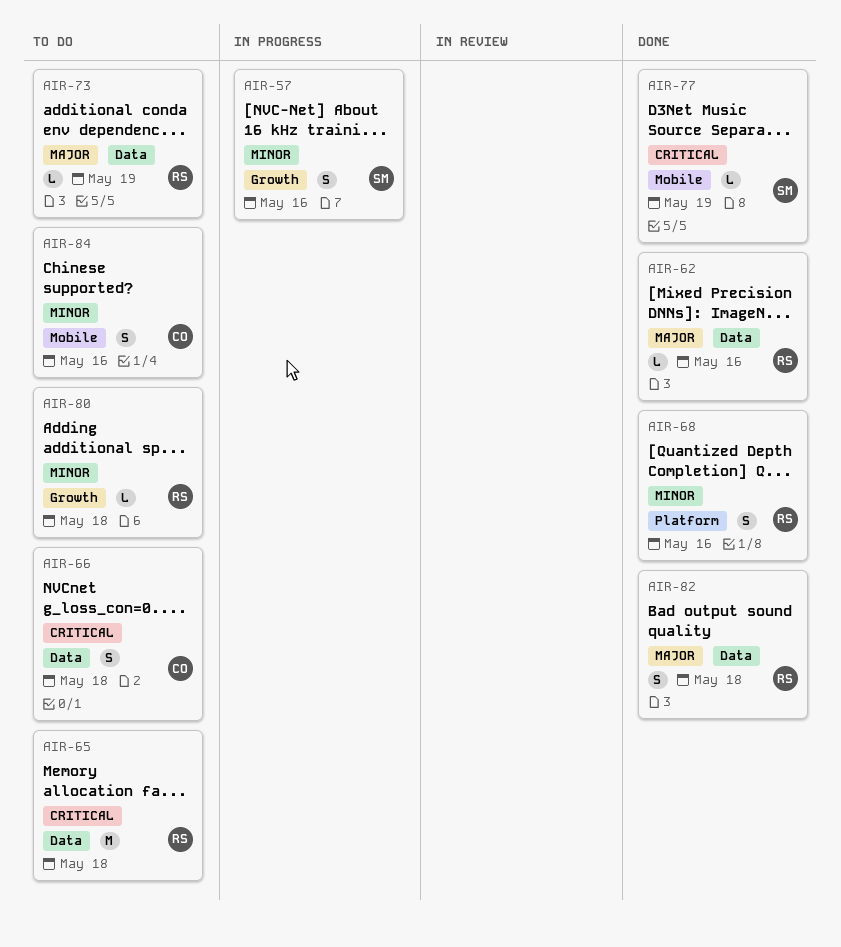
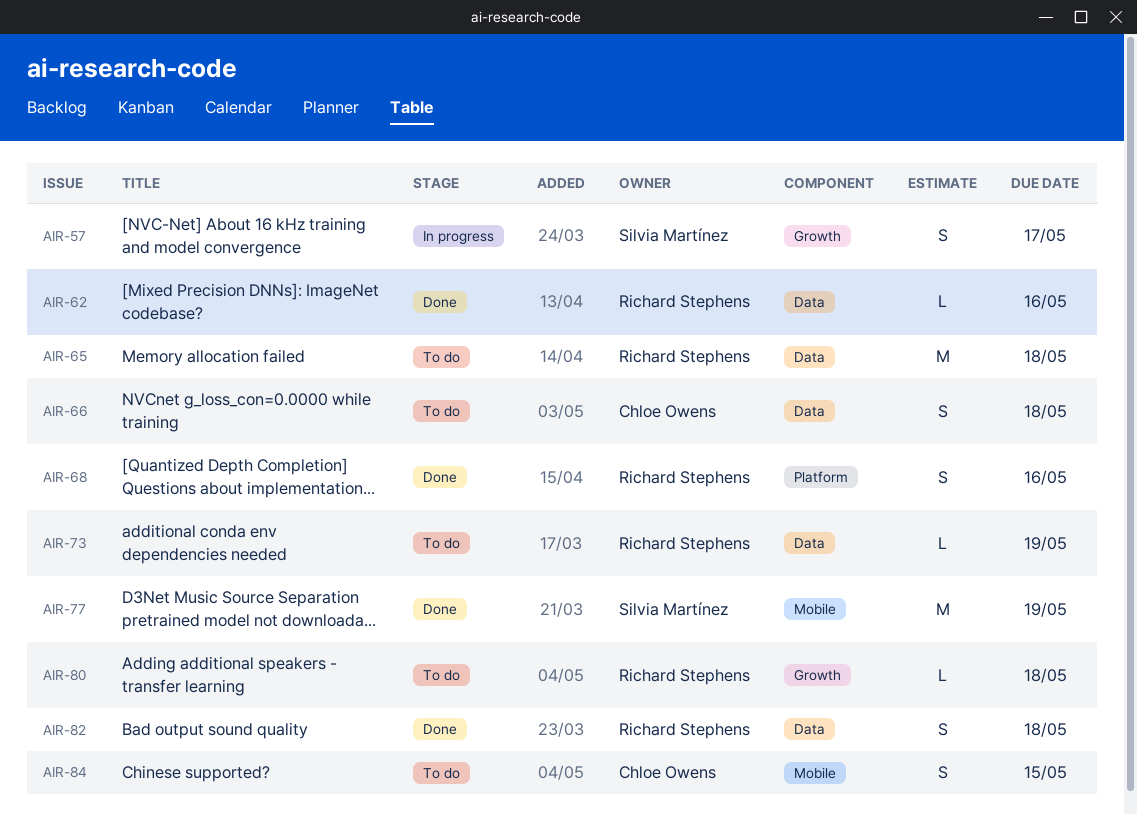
AIR-57, due: May 16 -> May 17
AIR-77, estimate: L -> M
AIR-84, due: May 16 -> May 15

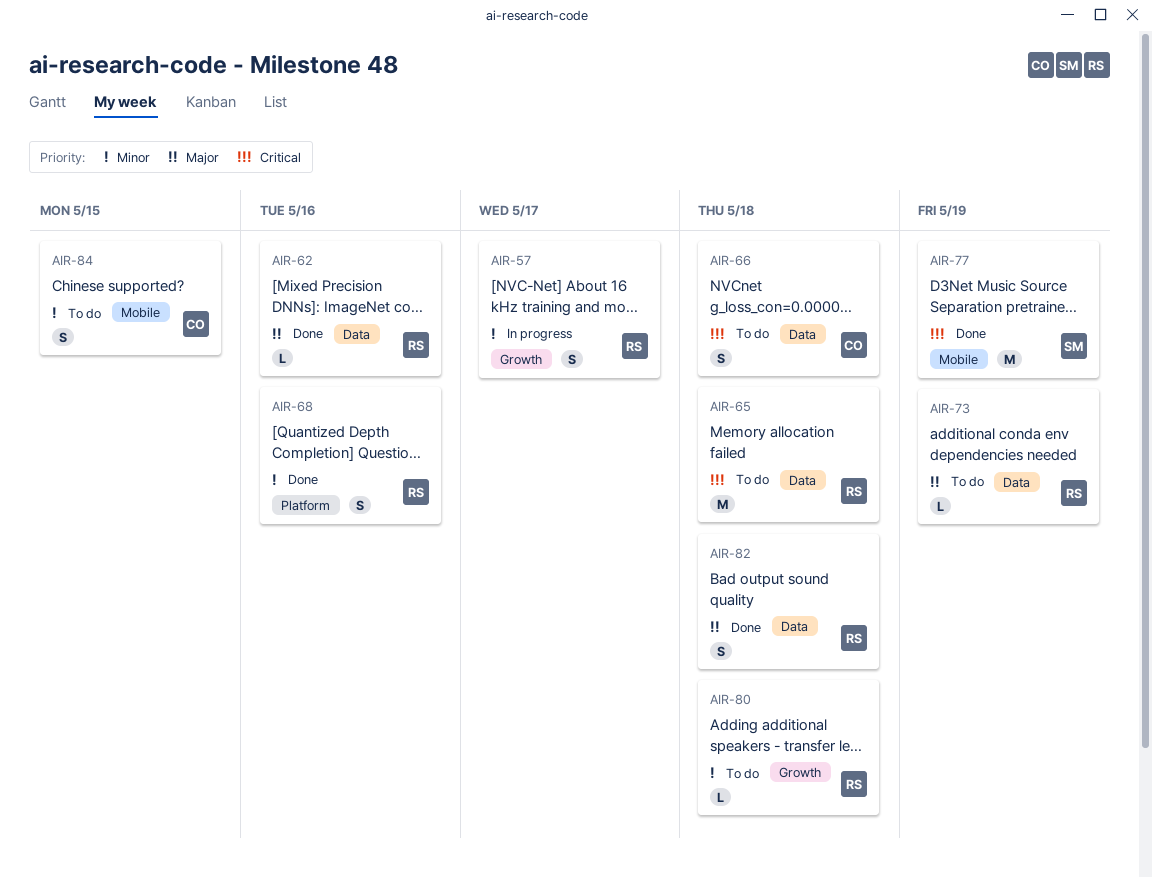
AIR-57, owner: Silvia Martínez -> Richard Stephens

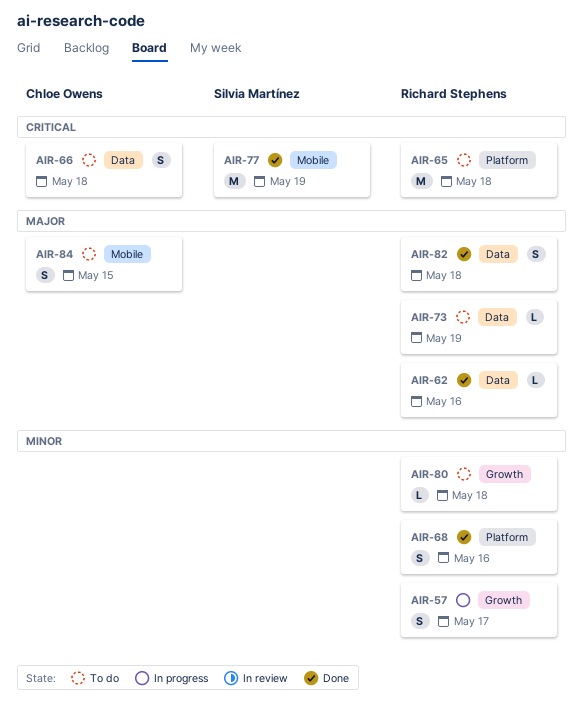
AIR-65, label: Data -> Platform
AIR-84, priority: Minor -> Major

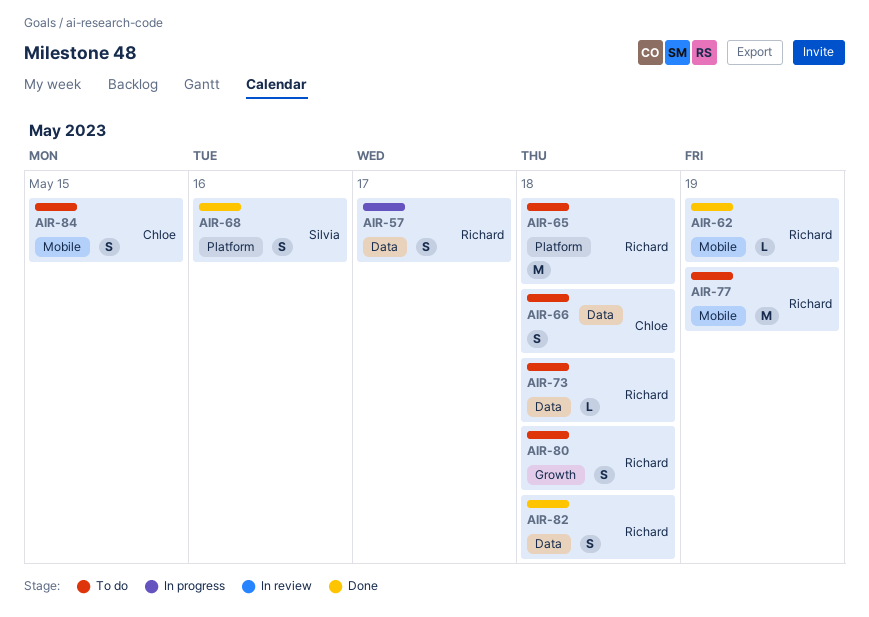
AIR-57, label: Growth -> Data
AIR-62, label: Data -> Mobile
AIR-62, due: May 16 -> May 19
AIR-68, owner: Richard Stephens -> Silvia Martínez
AIR-73, due: May 19 -> May 18
AIR-77, status: Done -> To do
AIR-77, owner: Silvia Martínez -> Richard Stephens
AIR-80, estimate: L -> S

